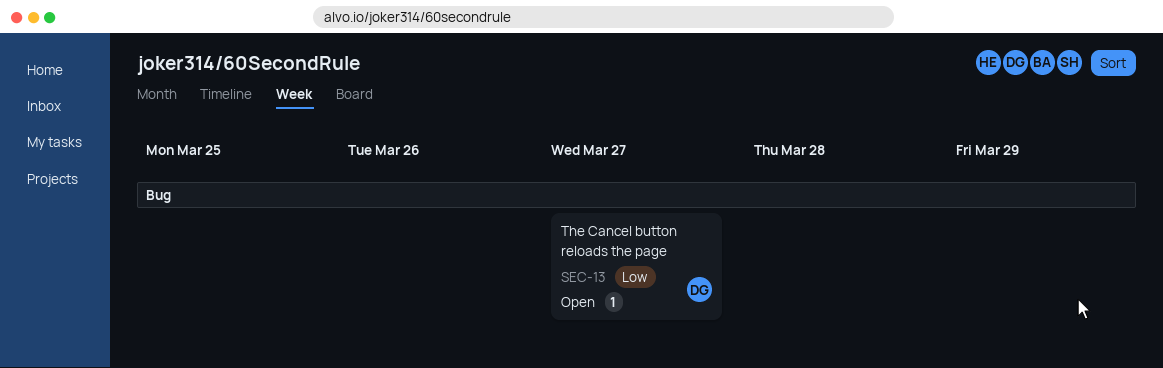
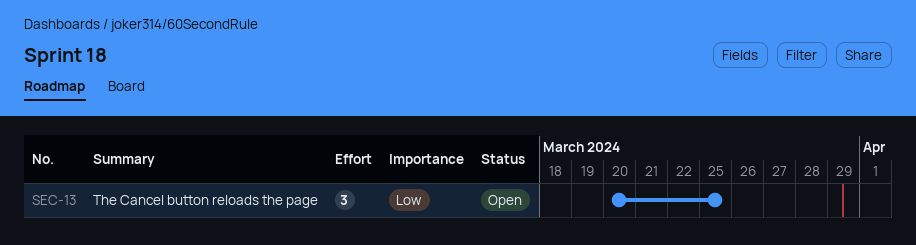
SEC-13, estimate: 1 -> 3
SEC-13, due: Mar 27 -> Mar 25

